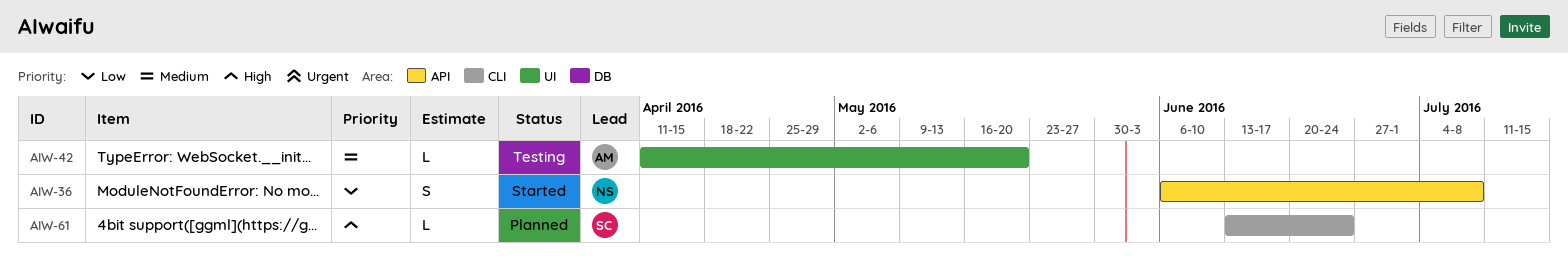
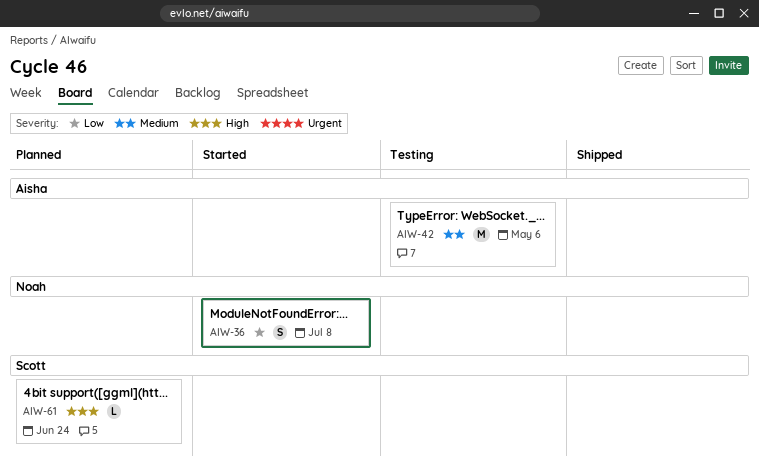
AIW-42, estimate: L -> M
AIW-42, due: May 20 -> May 6

